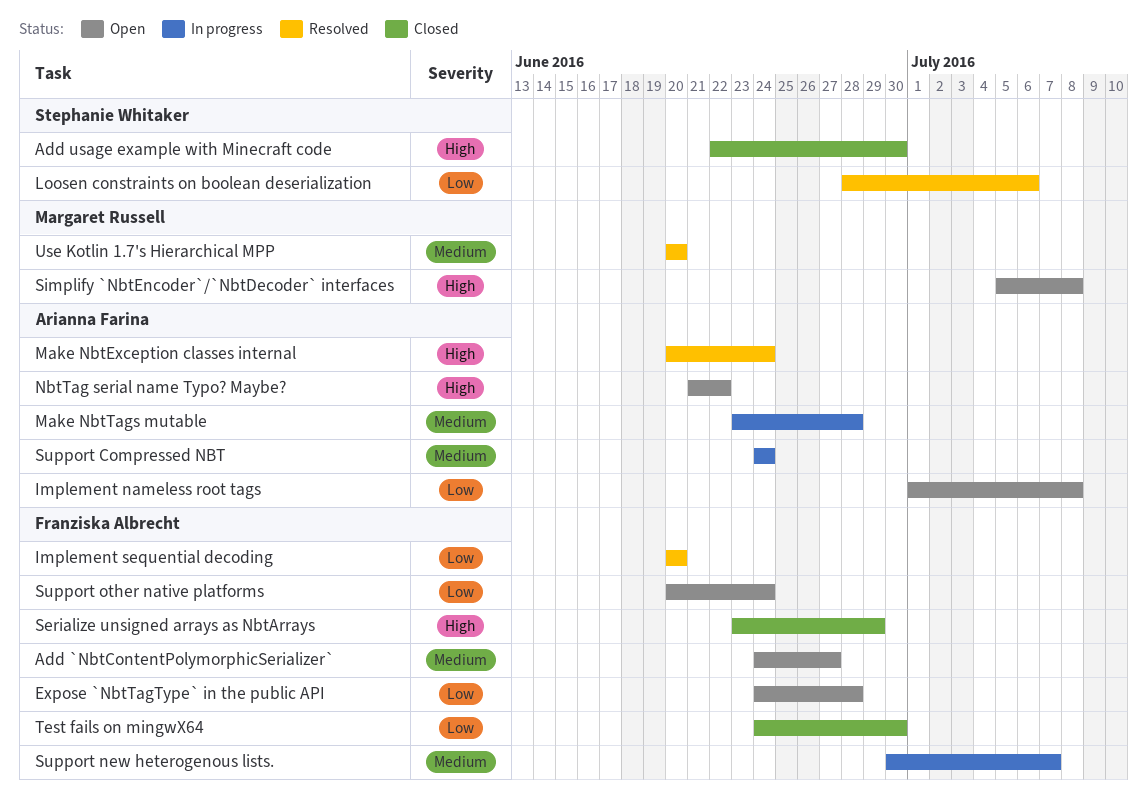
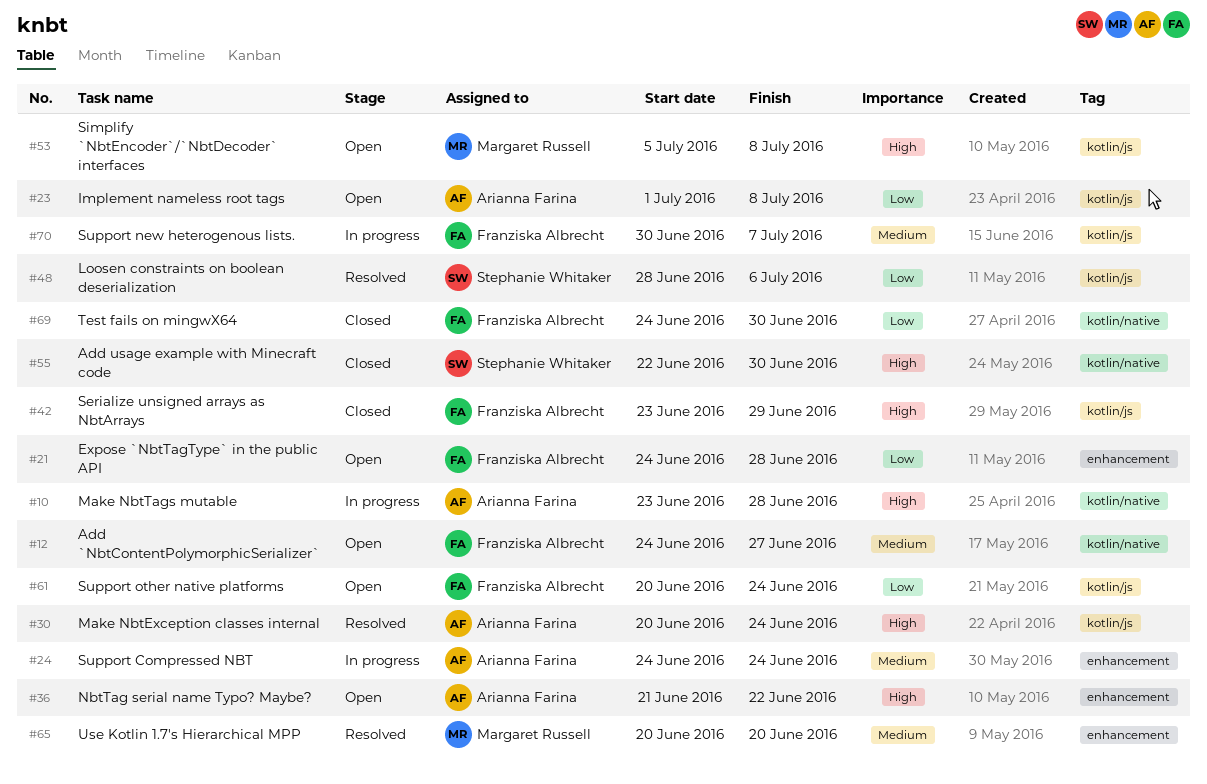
Implement sequential decoding: present -> none
Make NbtTags mutable, priority: Medium -> High

